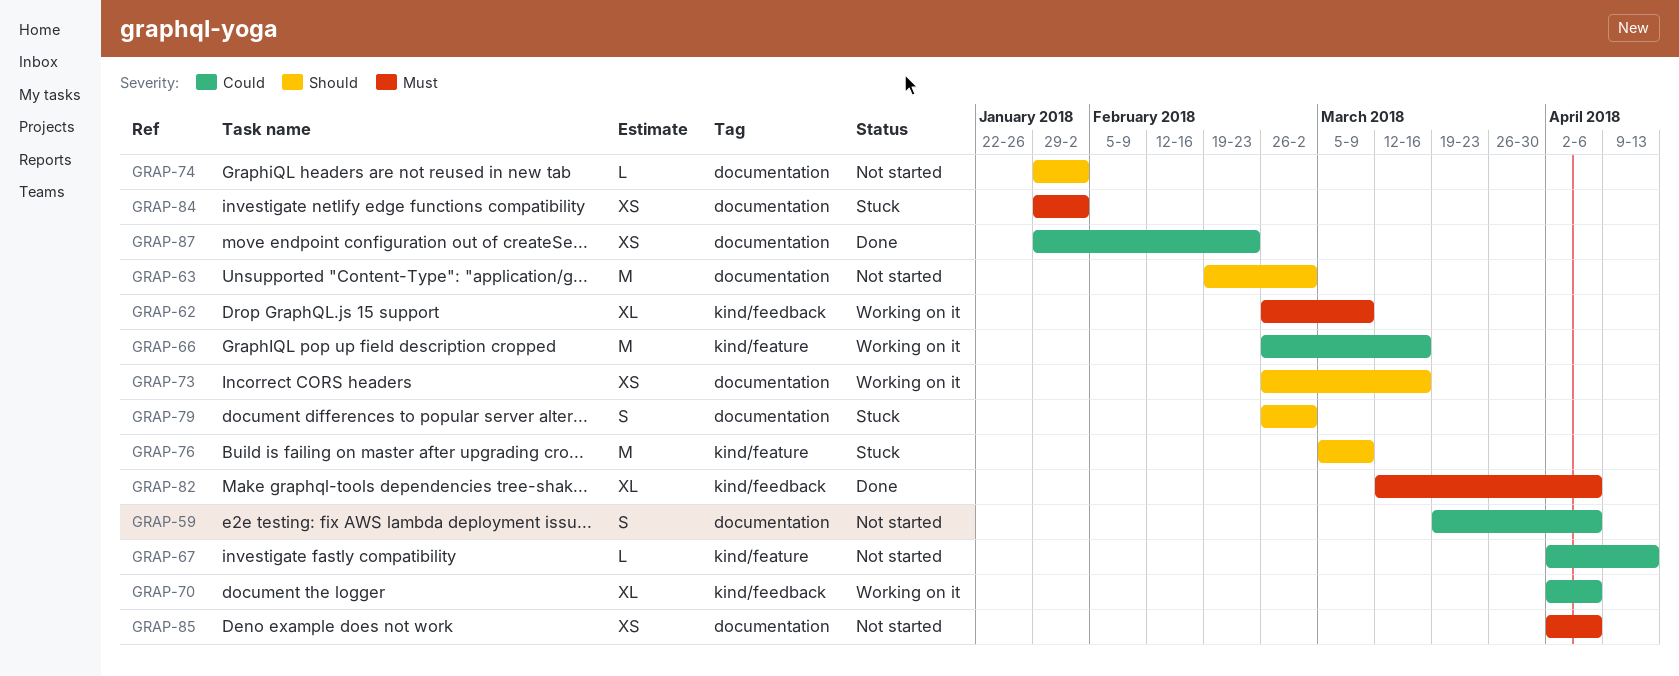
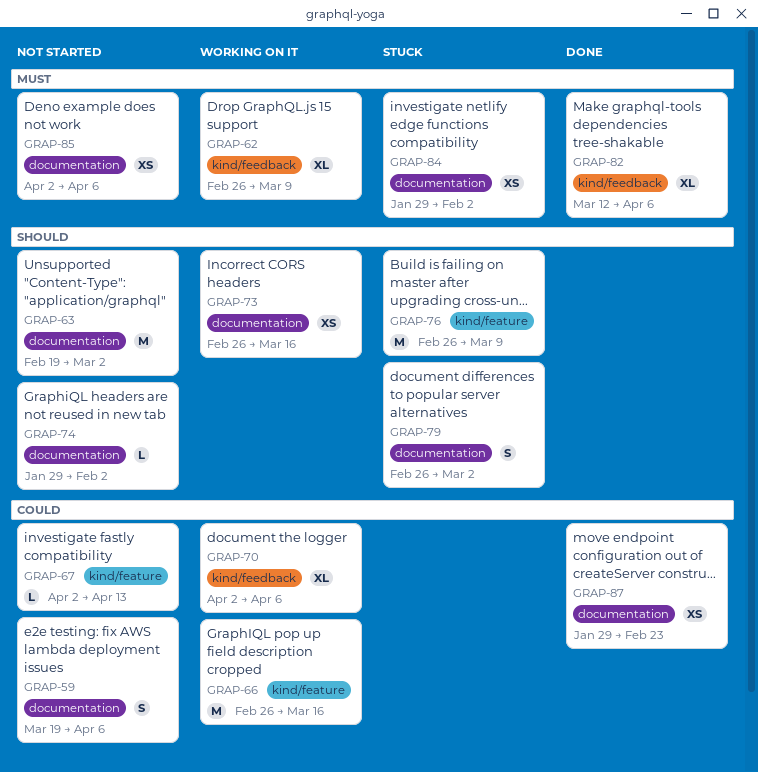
GRAP-76, start: Mar 5 -> Feb 26

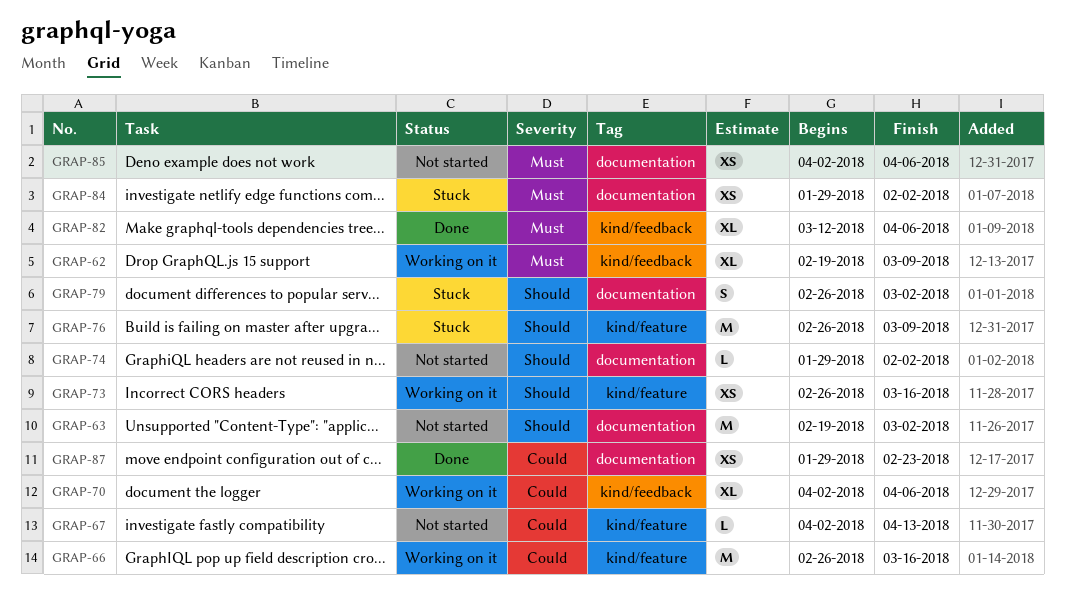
GRAP-59: present -> none
GRAP-62, start: Feb 26 -> Feb 19
GRAP-73, label: documentation -> kind/feature

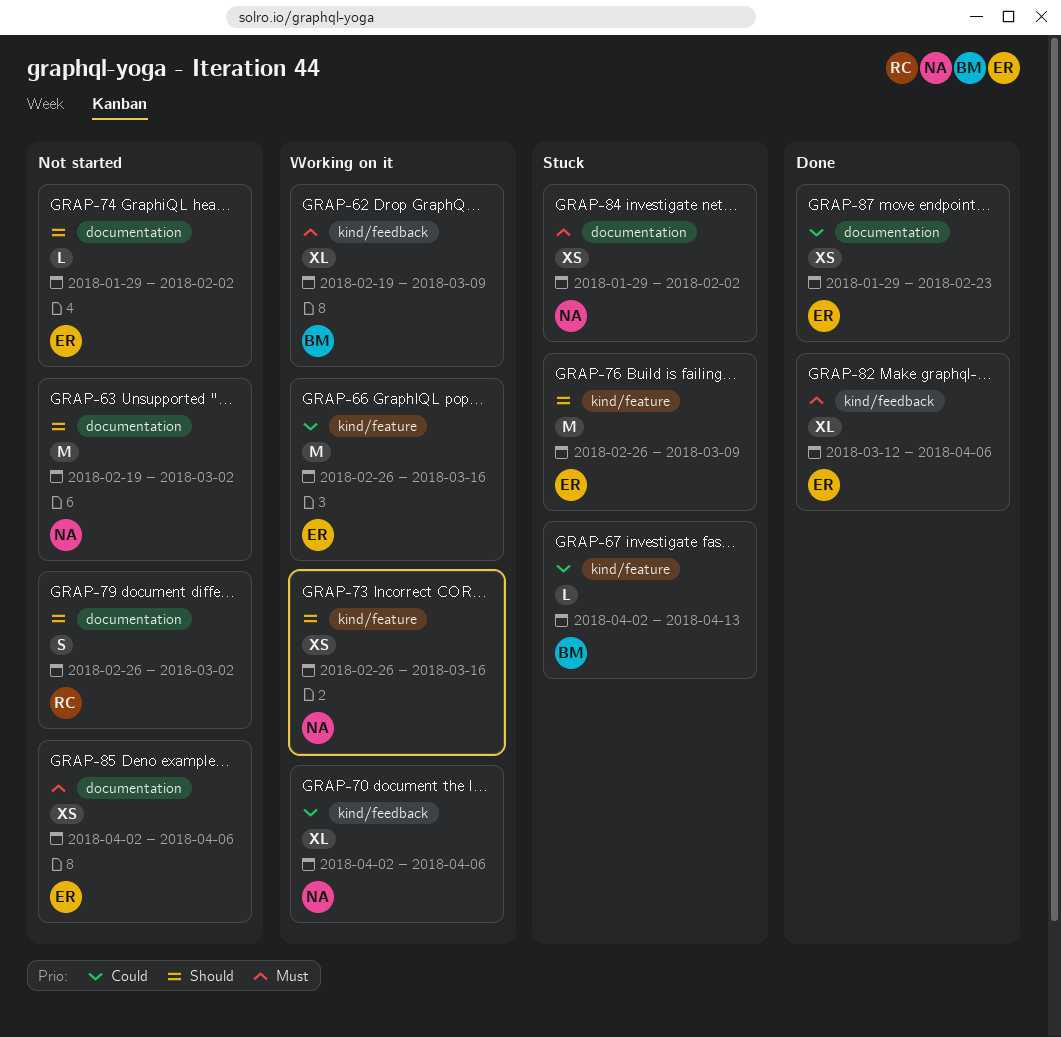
GRAP-67, status: Not started -> Stuck
GRAP-79, status: Stuck -> Not started

